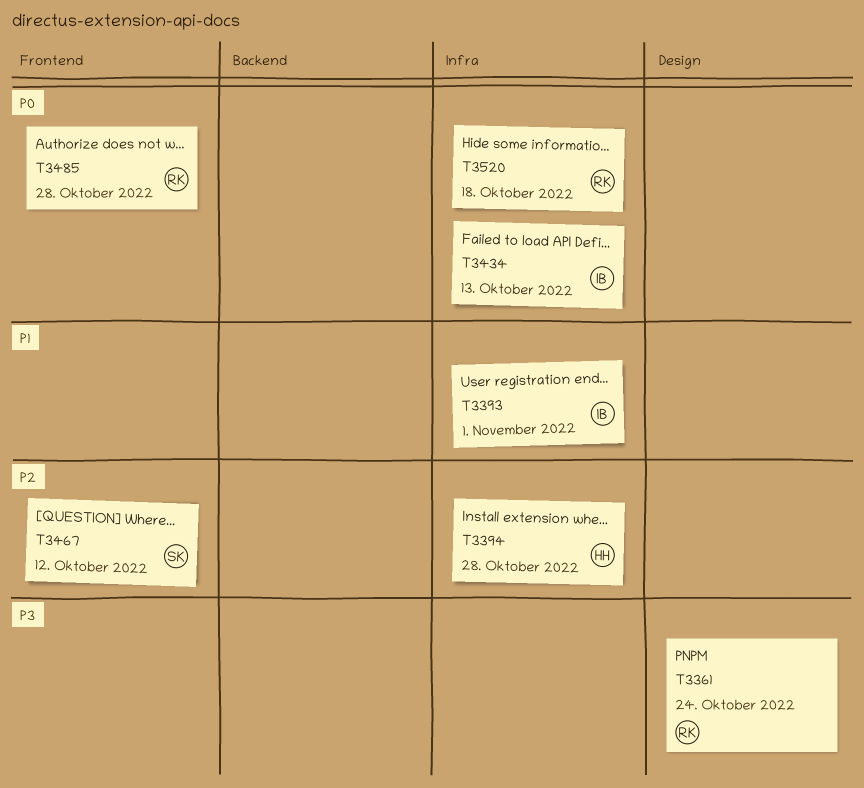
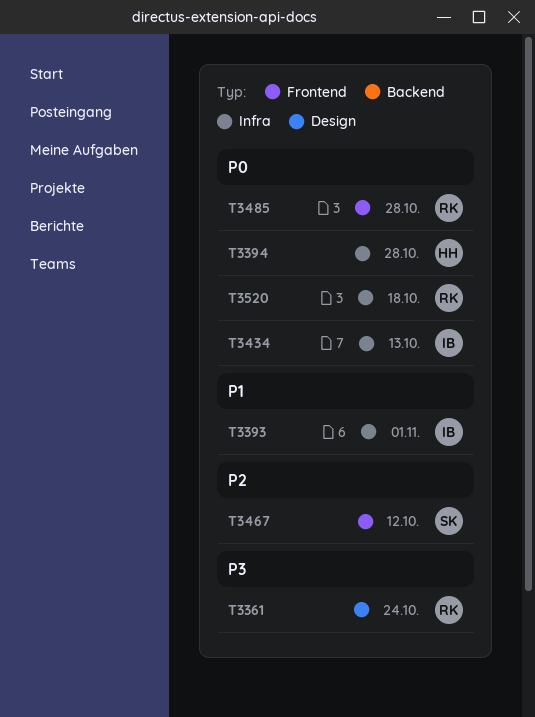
T3394, priority: P2 -> P0

